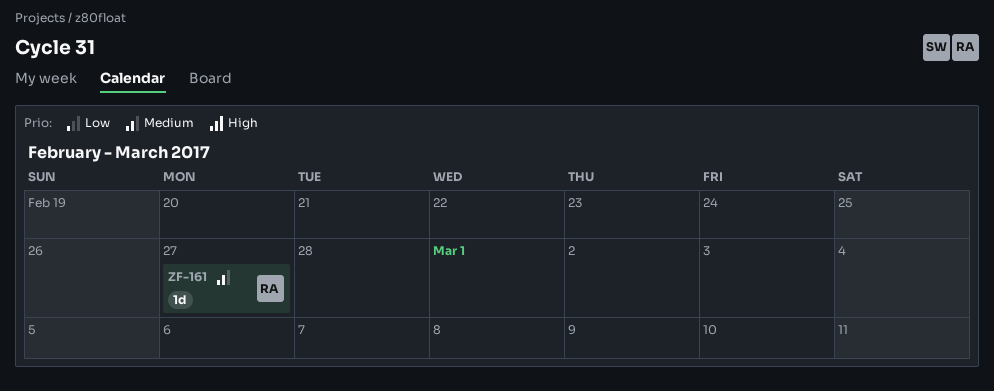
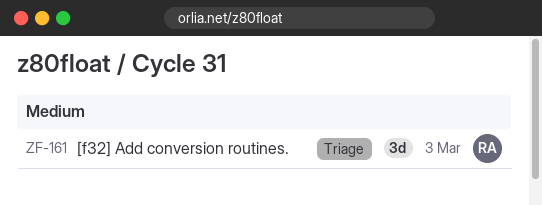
ZF-161, estimate: 1d -> 3d
ZF-161, due: Feb 27 -> Mar 3

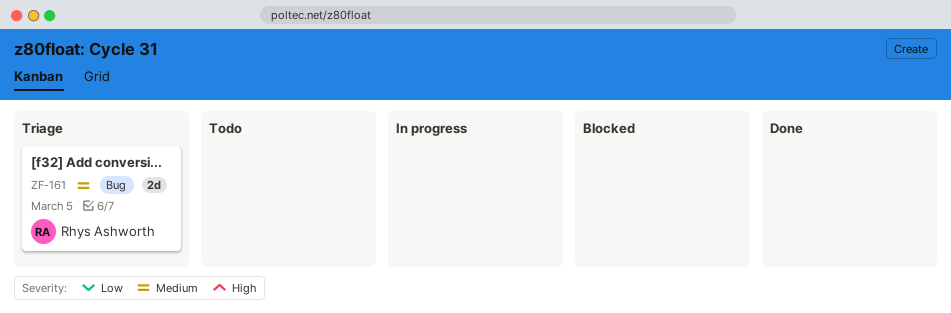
ZF-161, estimate: 3d -> 2d
ZF-161, due: Mar 3 -> Mar 5

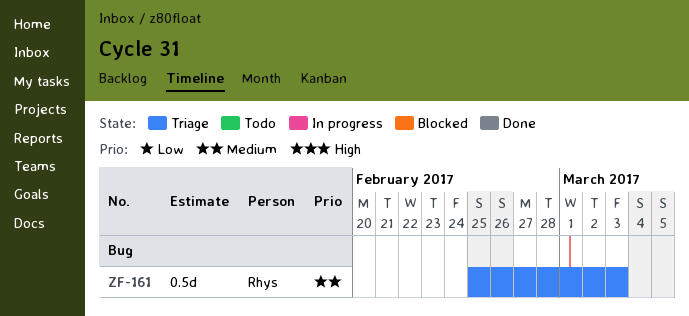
ZF-161, estimate: 2d -> 0.5d
ZF-161, due: Mar 5 -> Mar 3

